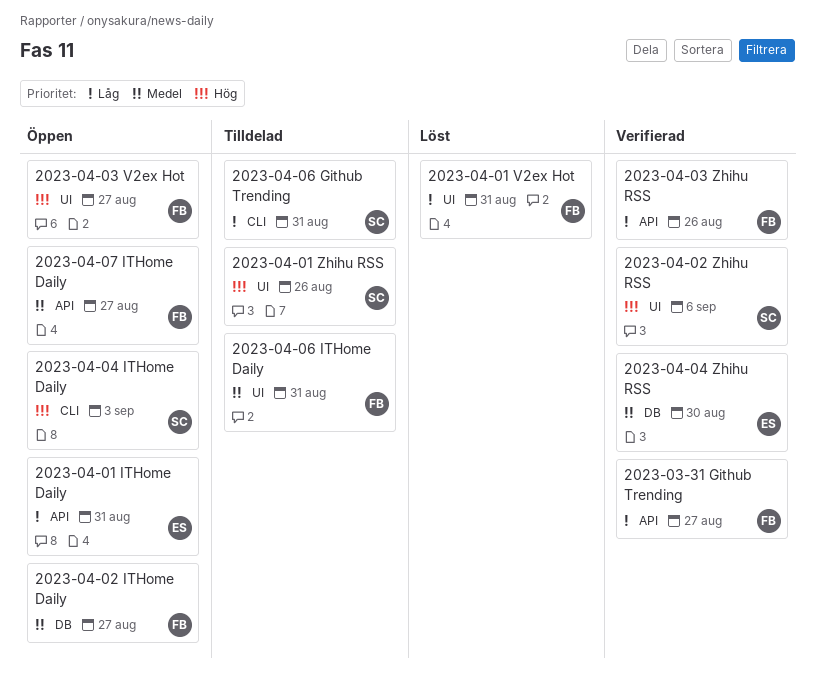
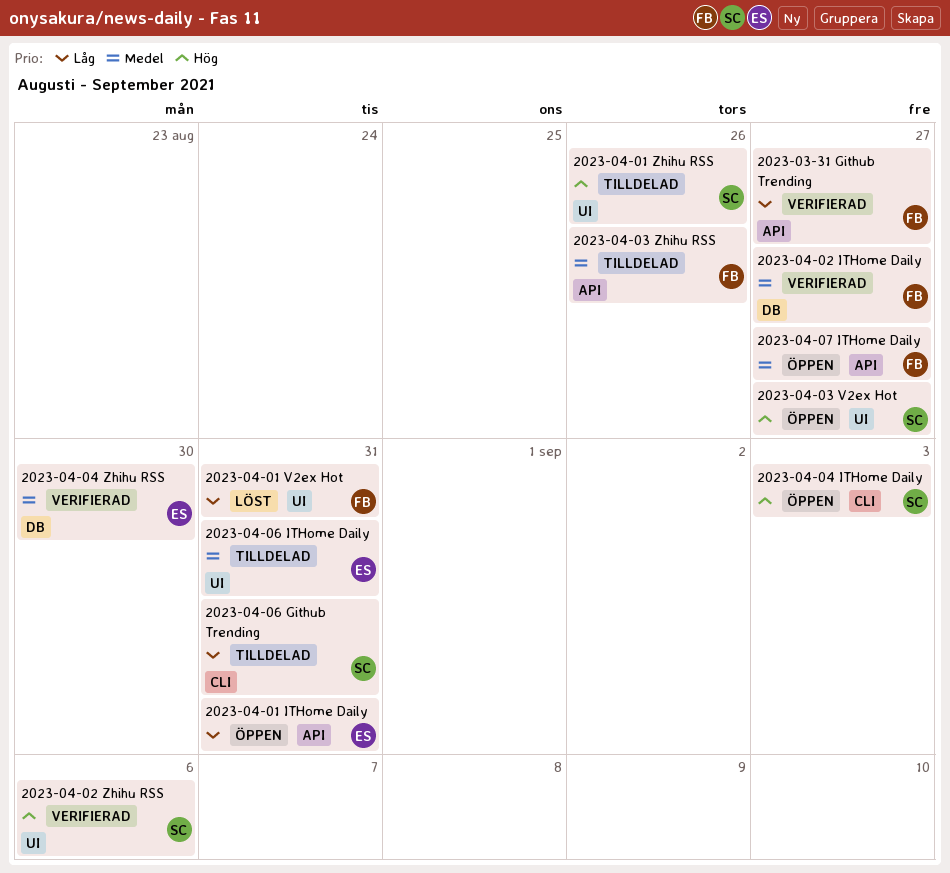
2023-04-02 ITHome Daily, status: Öppen -> Verifierad
2023-04-03 V2ex Hot, owner: FB -> SC
2023-04-03 Zhihu RSS, status: Verifierad -> Tilldelad
2023-04-03 Zhihu RSS, priority: Låg -> Medel
2023-04-06 ITHome Daily, owner: FB -> ES

